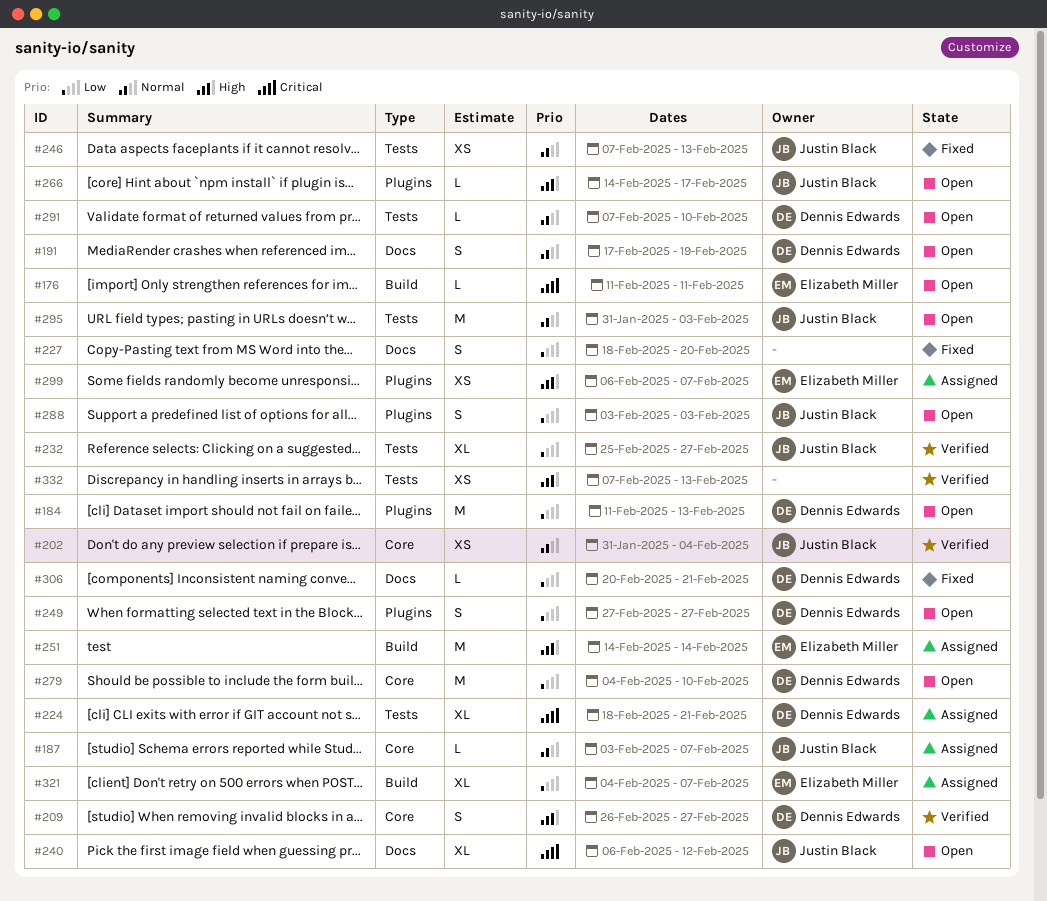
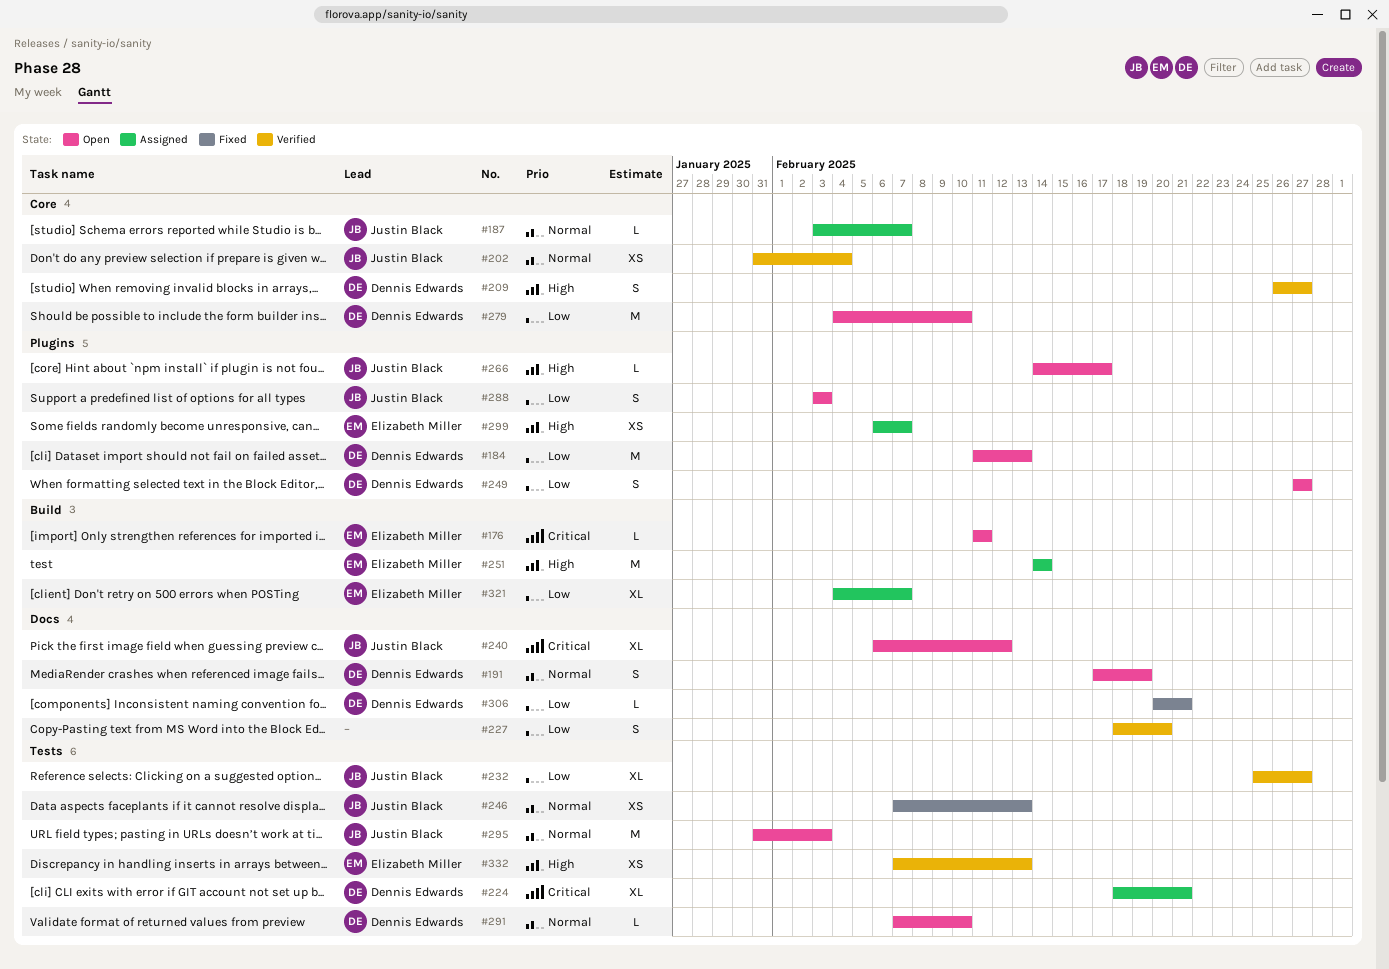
#227, status: Fixed -> Verified
#332, owner: none -> Elizabeth Miller

